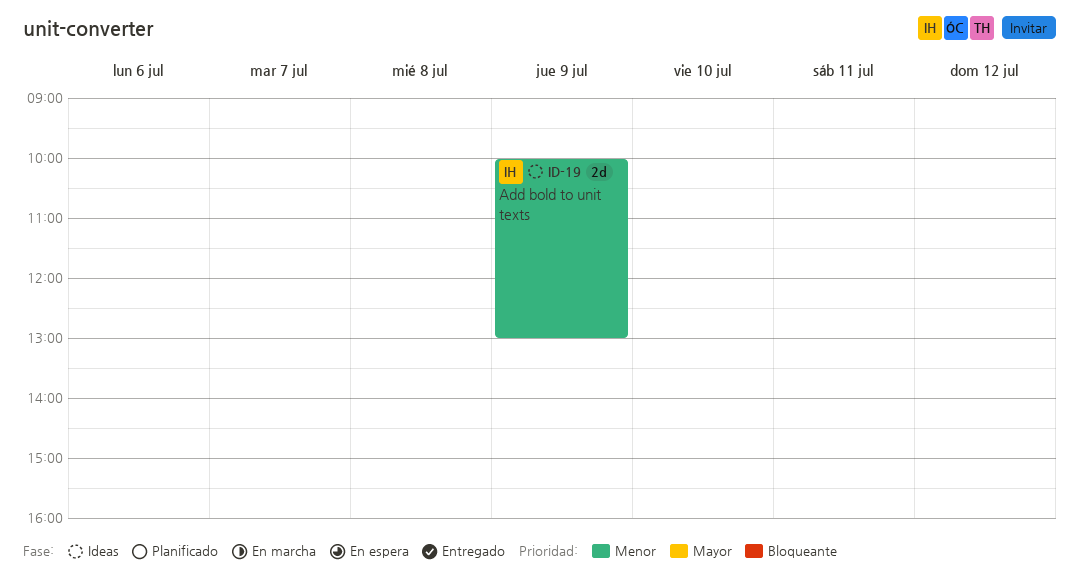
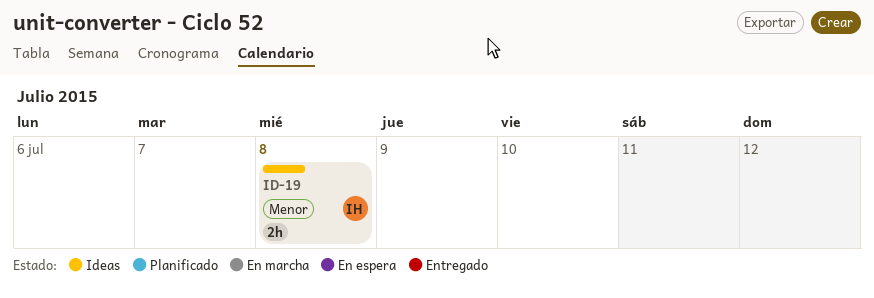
ID-19, estimate: 2d -> 2h
ID-19, day: Jul 9 -> Jul 8

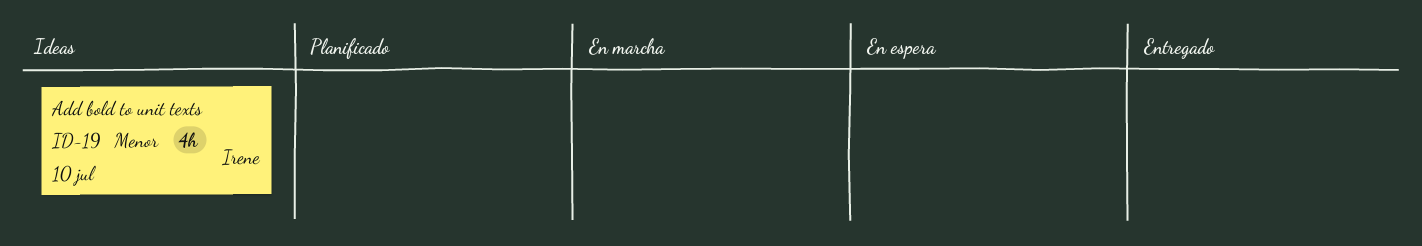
ID-19, estimate: 2h -> 4h
ID-19, day: Jul 8 -> Jul 10

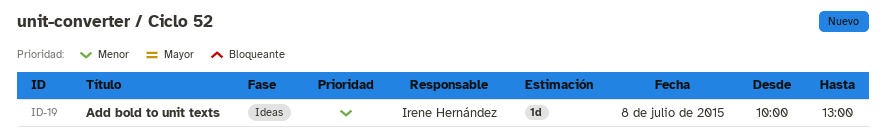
ID-19, estimate: 4h -> 1d
ID-19, day: Jul 10 -> Jul 8

